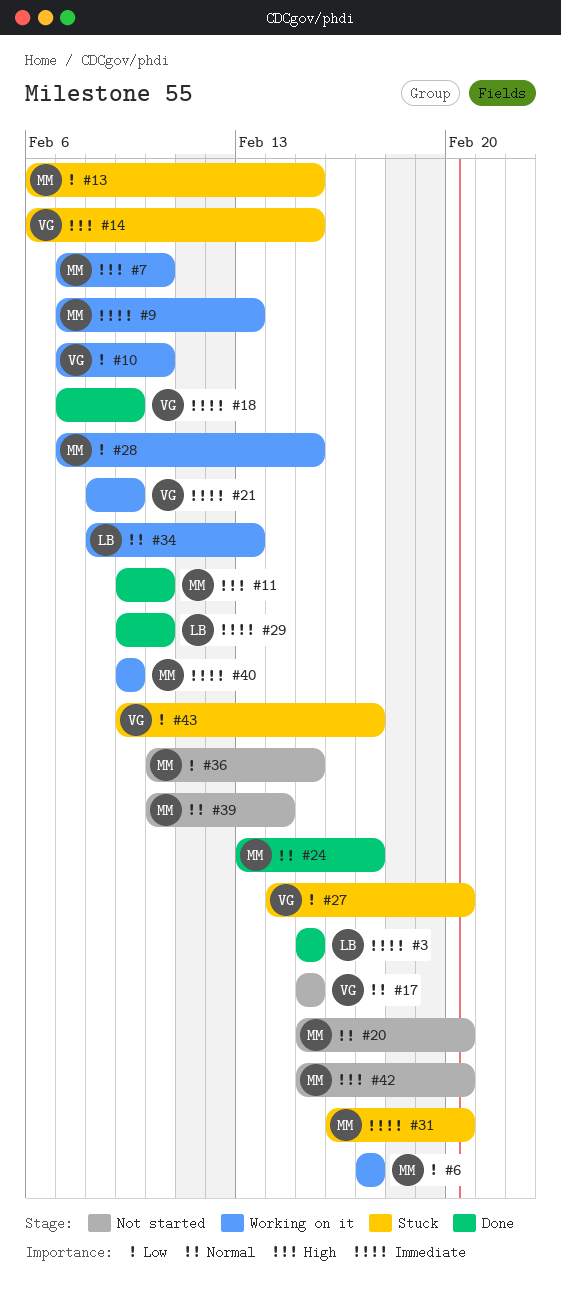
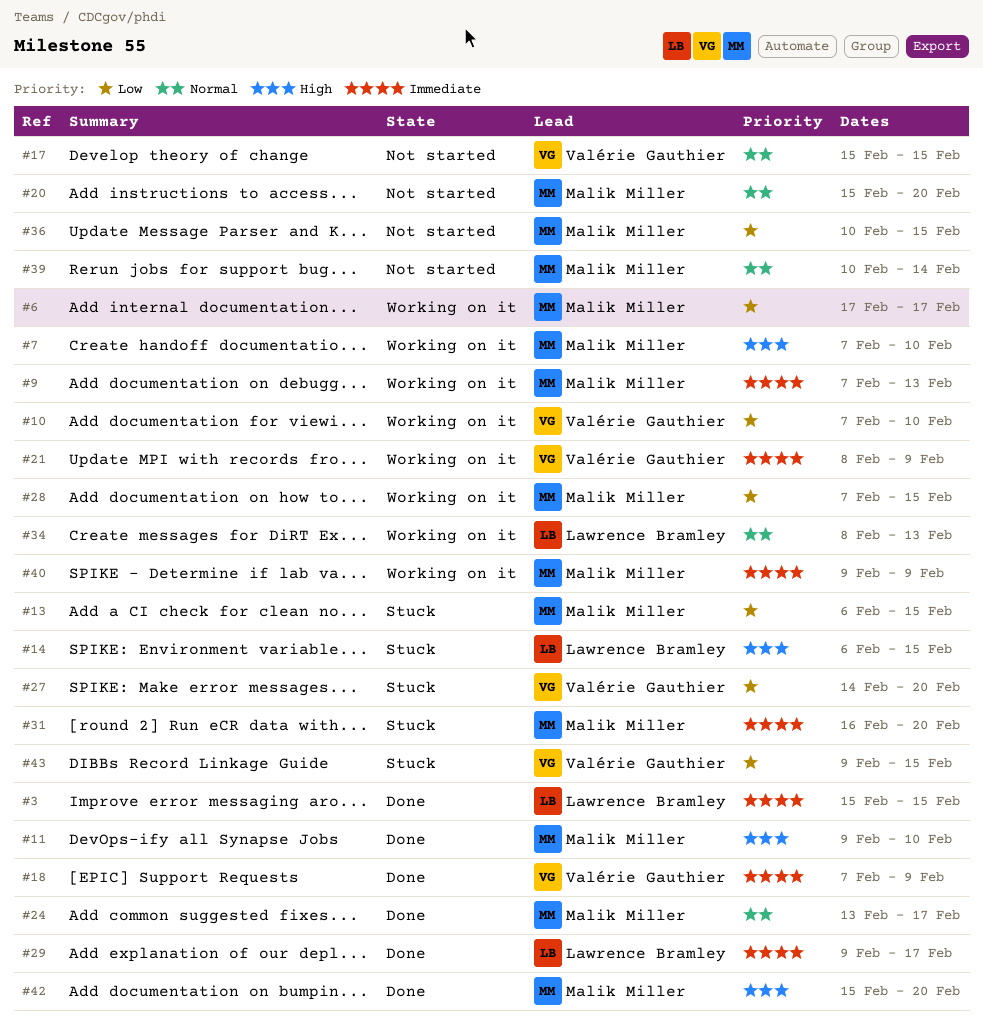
#14, owner: Valérie Gauthier -> Lawrence Bramley
#29, due: Feb 10 -> Feb 17
#42, status: Not started -> Done
#43, due: Feb 17 -> Feb 15

